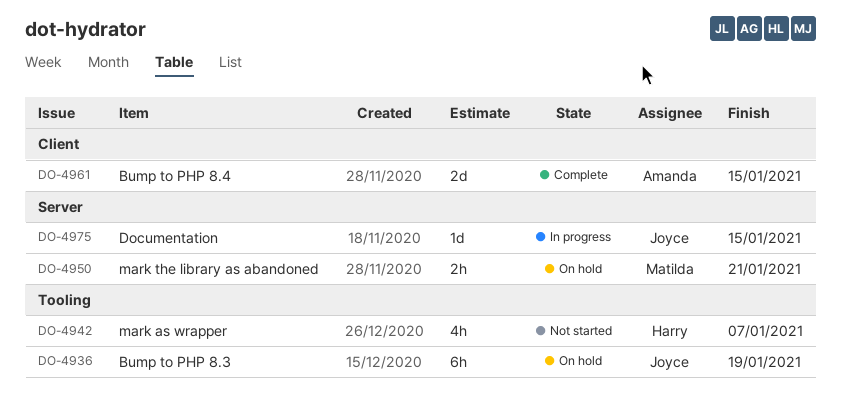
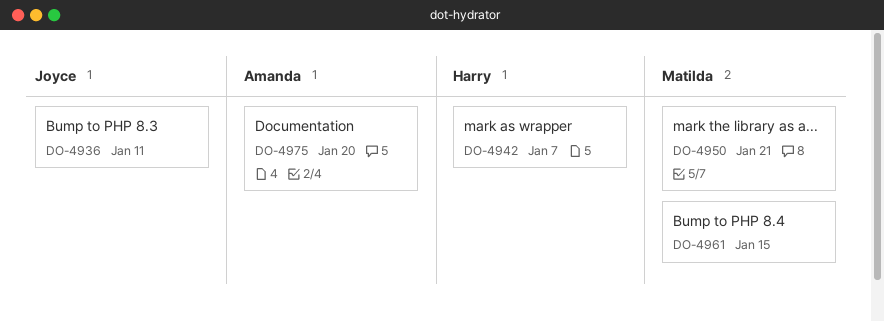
DO-4936, due: Jan 19 -> Jan 11
DO-4961, owner: Amanda -> Matilda
DO-4975, owner: Joyce -> Amanda
DO-4975, due: Jan 15 -> Jan 20

